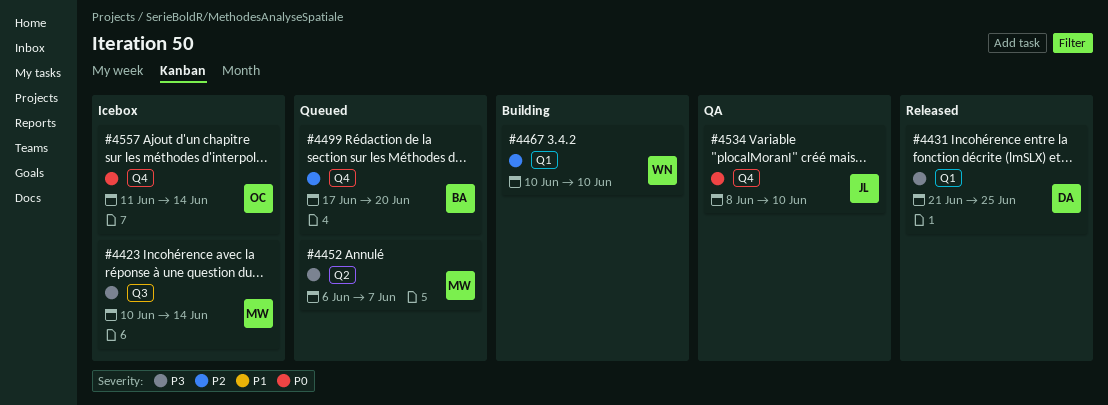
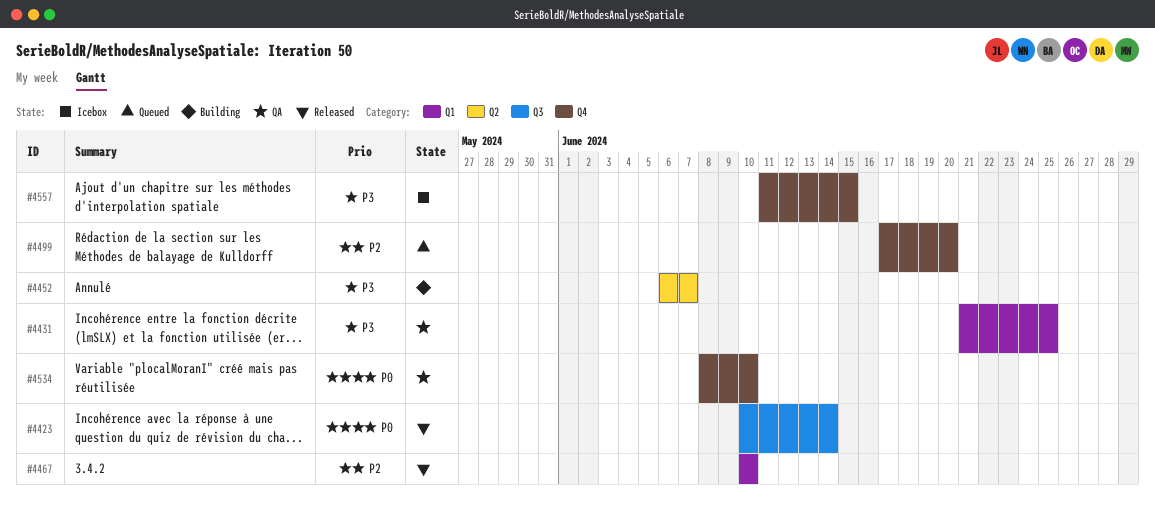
#4423, status: Icebox -> Released
#4423, priority: P3 -> P0
#4431, status: Released -> QA
#4452, status: Queued -> Building
#4467, status: Building -> Released
#4557, priority: P0 -> P3
#4557, due: Jun 14 -> Jun 15

